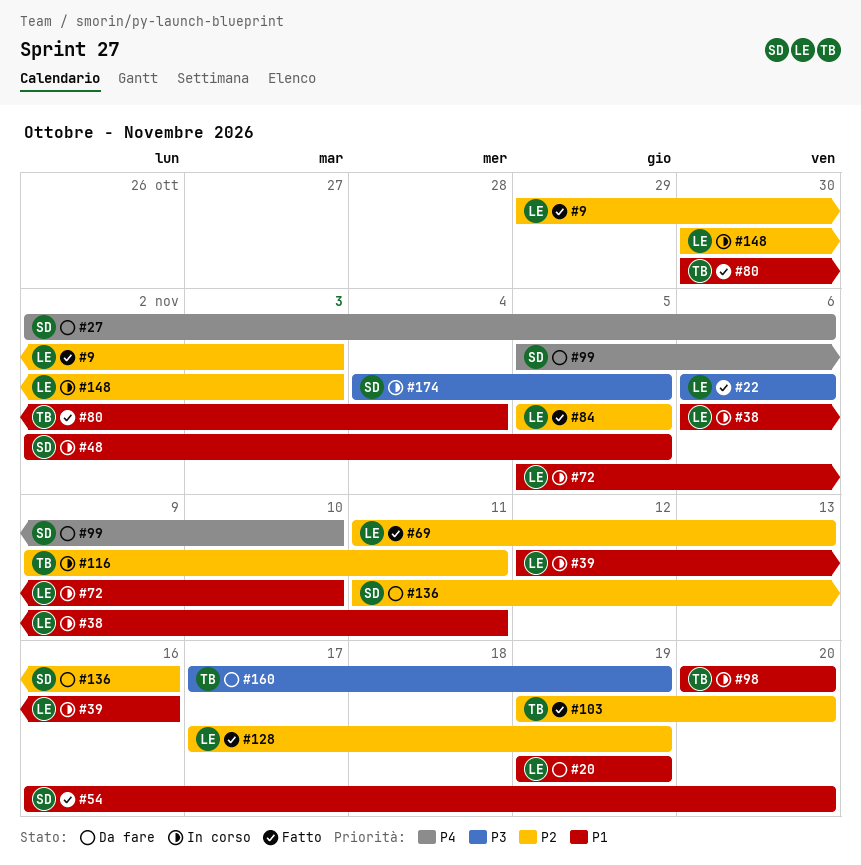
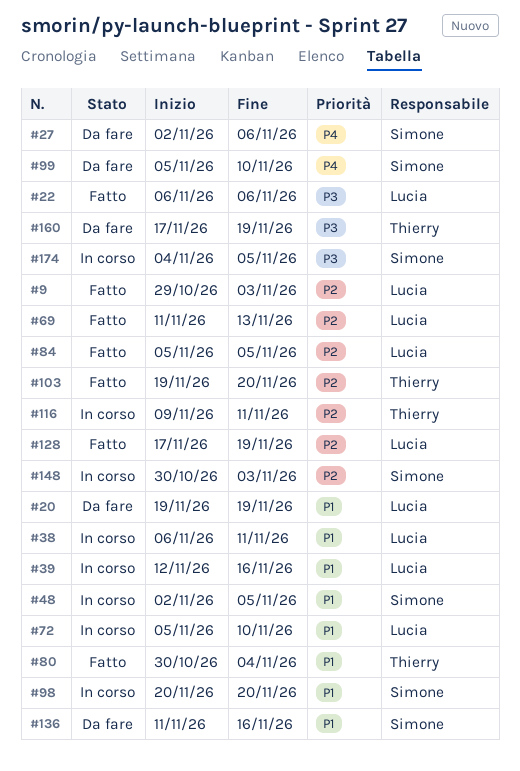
#54: present -> none
#98, owner: Thierry -> Simone
#136, priority: P2 -> P1
#148, owner: Lucia -> Simone

